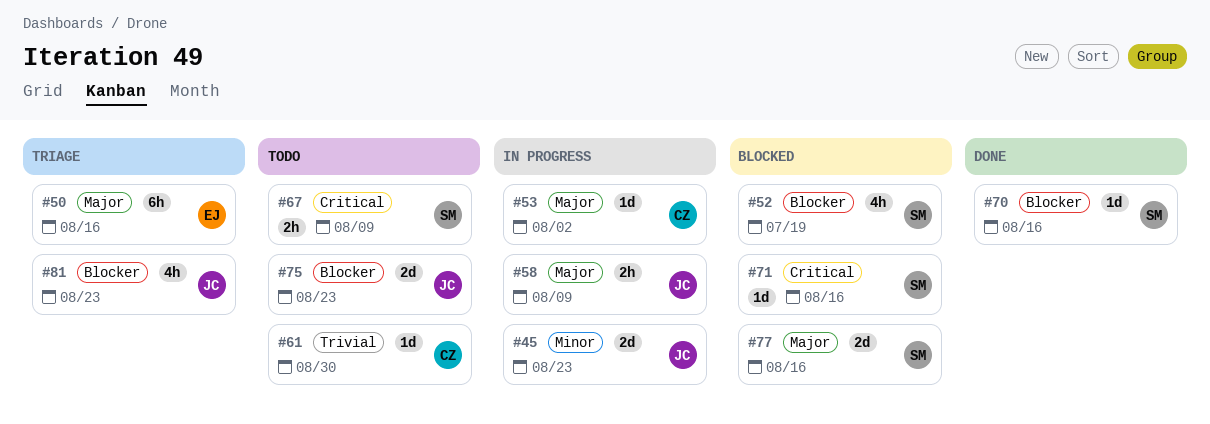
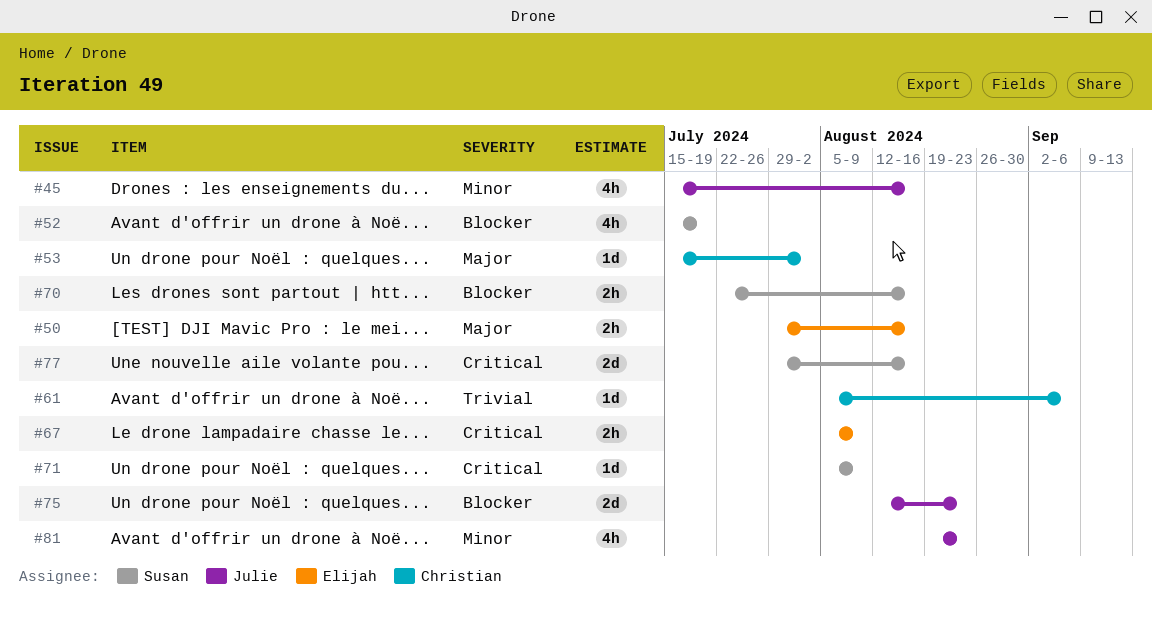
#45, estimate: 2d -> 4h
#45, due: Aug 23 -> Aug 16
#50, estimate: 6h -> 2h
#58: present -> none
#61, due: Aug 30 -> Sep 6
#67, owner: Susan -> Elijah
#70, estimate: 1d -> 2h
#71, due: Aug 16 -> Aug 9
#77, priority: Major -> Critical
#81, priority: Blocker -> Minor

